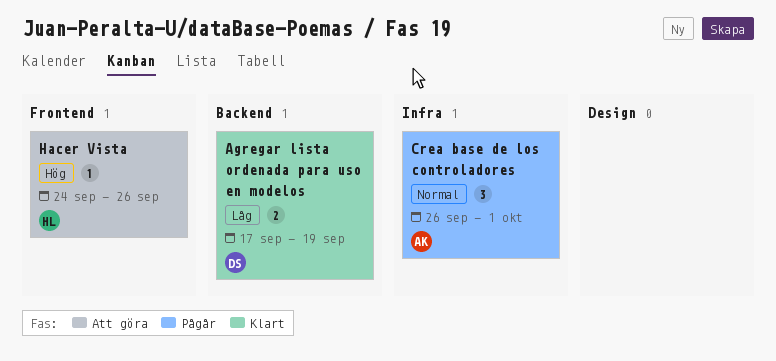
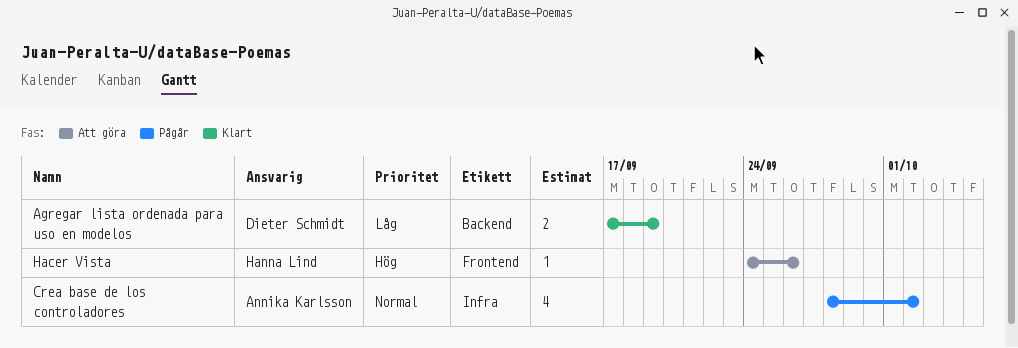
Crea base de los controladores, estimate: 3 -> 4
Crea base de los controladores, start: Sep 26 -> Sep 28
Crea base de los controladores, due: Oct 1 -> Oct 2

